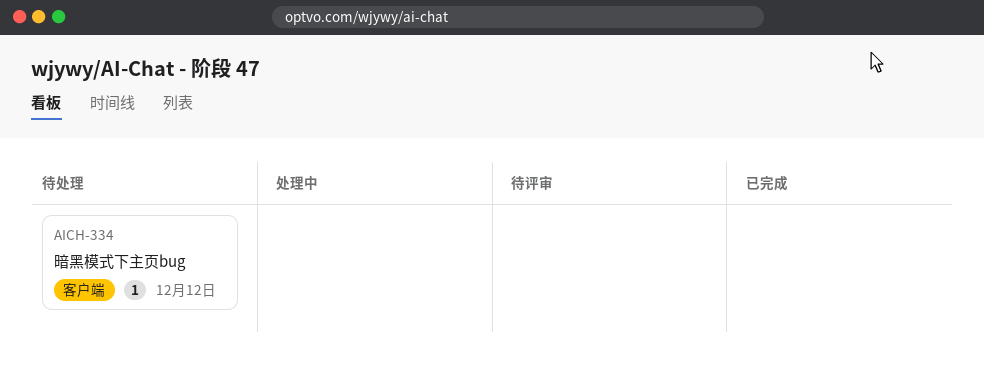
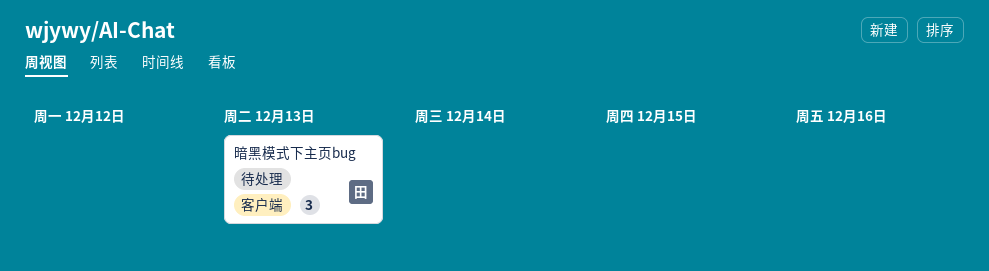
暗黑模式下主页bug, estimate: 1 -> 3
暗黑模式下主页bug, due: Dec 12 -> Dec 13

